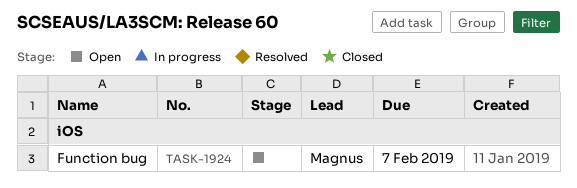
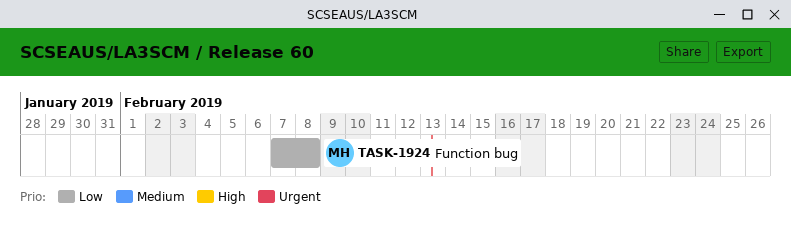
TASK-1924, due: Feb 7 -> Feb 8

